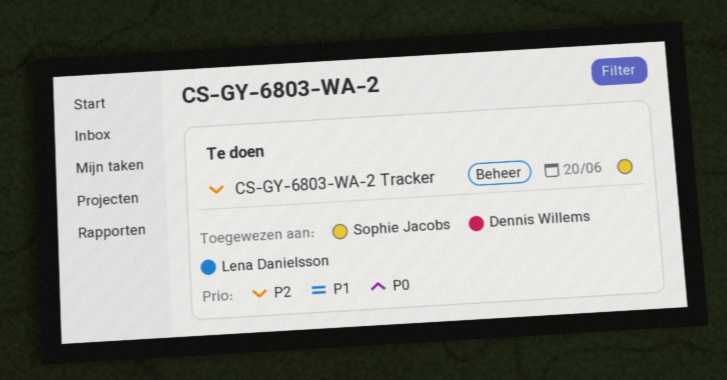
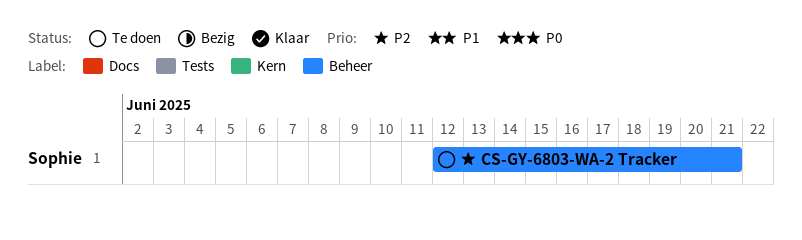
CS-GY-6803-WA-2 Tracker, due: Jun 20 -> Jun 21

